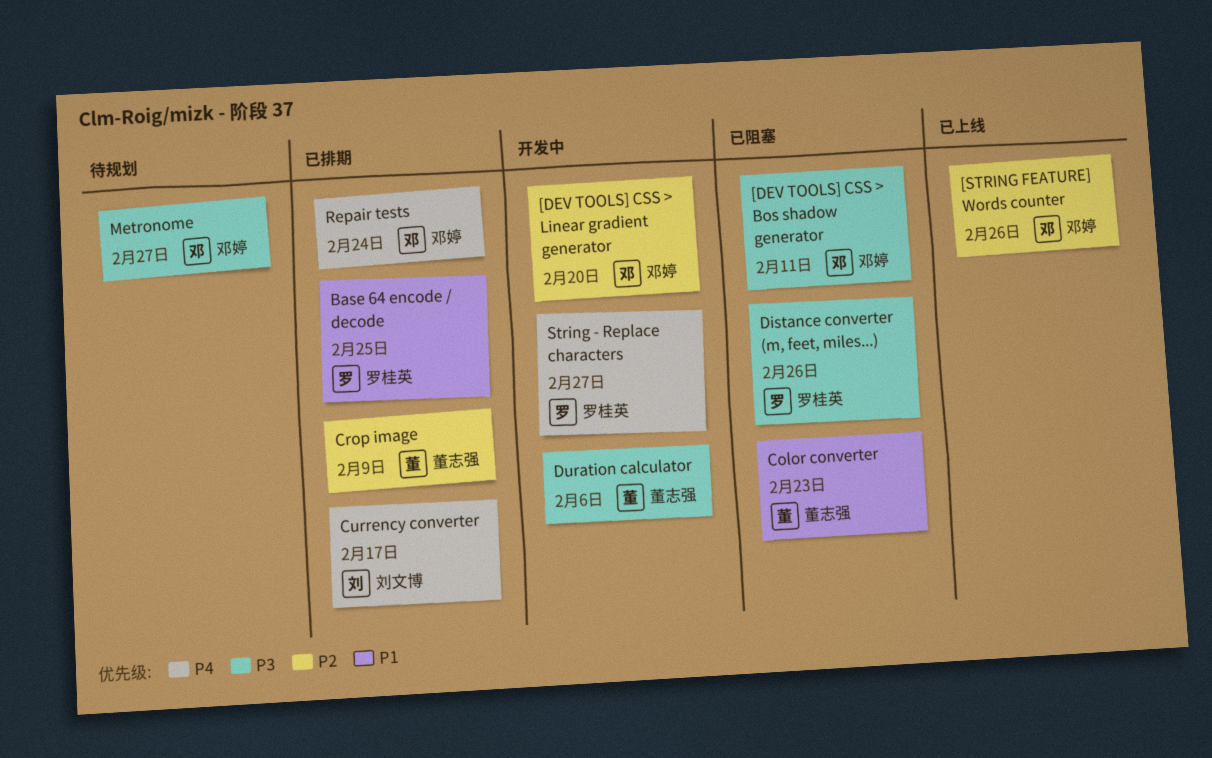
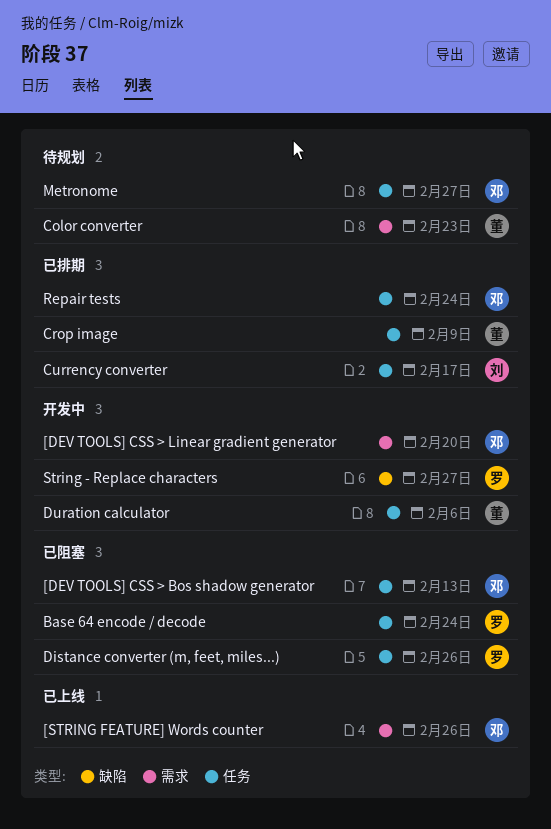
[DEV TOOLS] CSS > Bos shadow generator, due: Feb 11 -> Feb 13
Base 64 encode / decode, status: 已排期 -> 已阻塞
Base 64 encode / decode, due: Feb 25 -> Feb 24
Color converter, status: 已阻塞 -> 待规划

